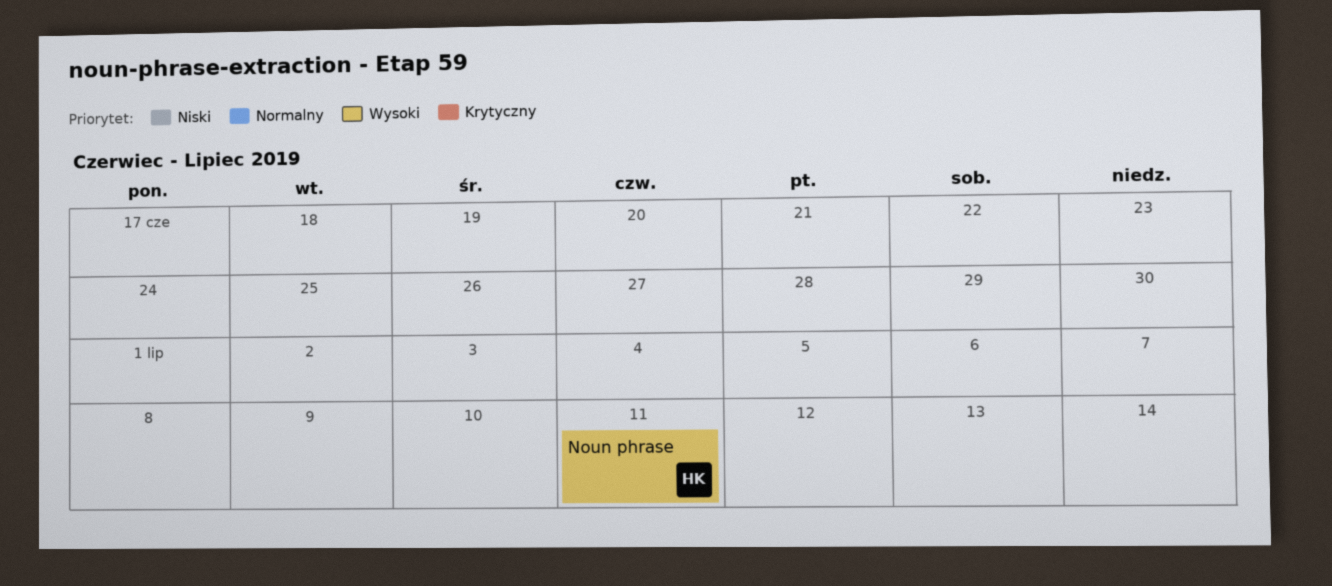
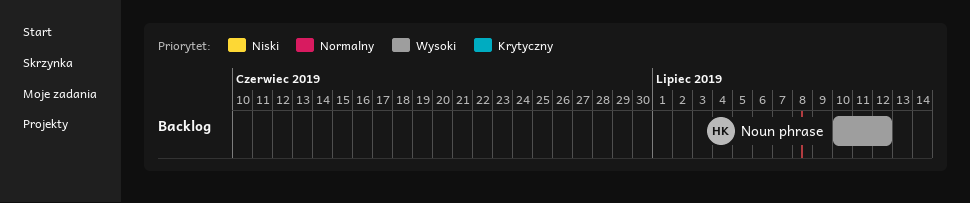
Noun phrase, due: Jul 11 -> Jul 12

